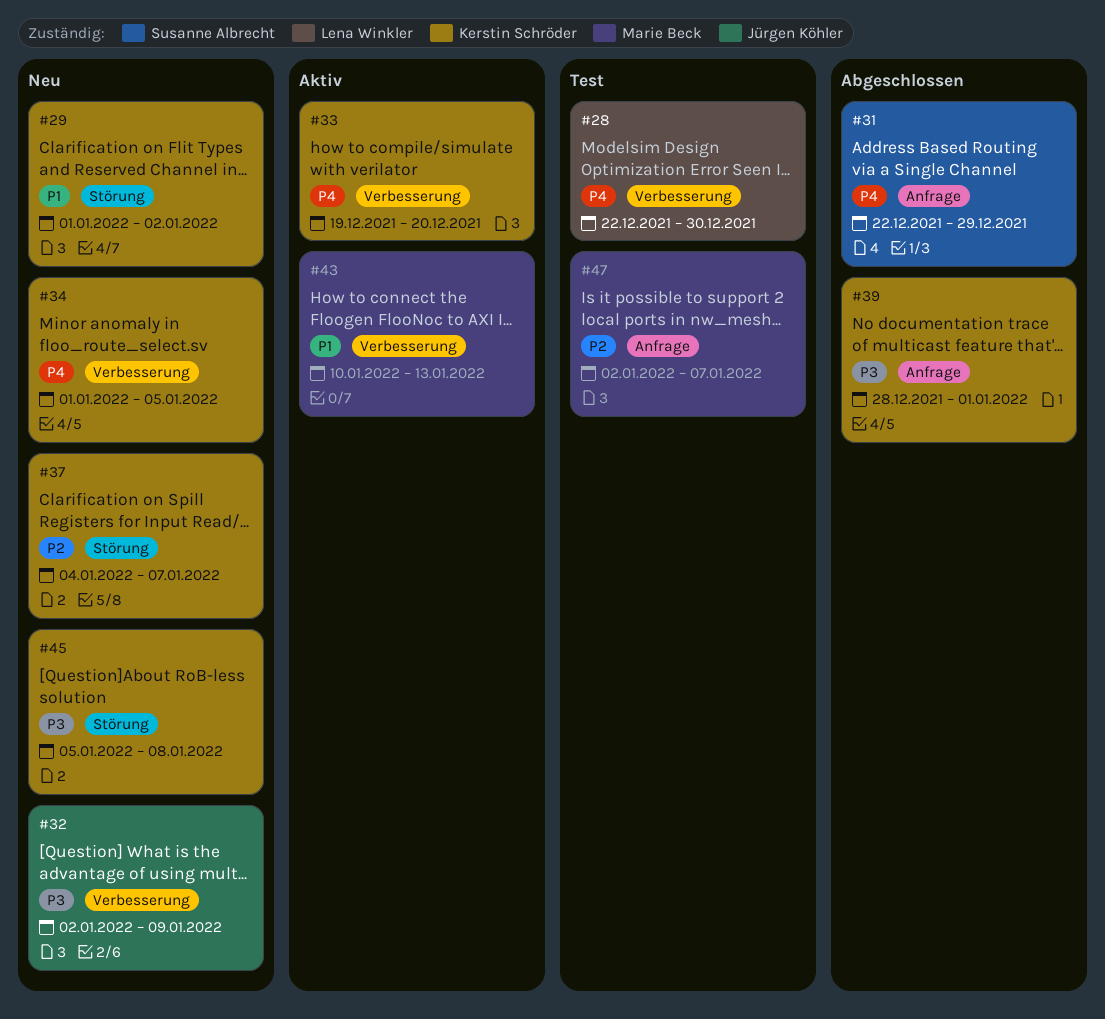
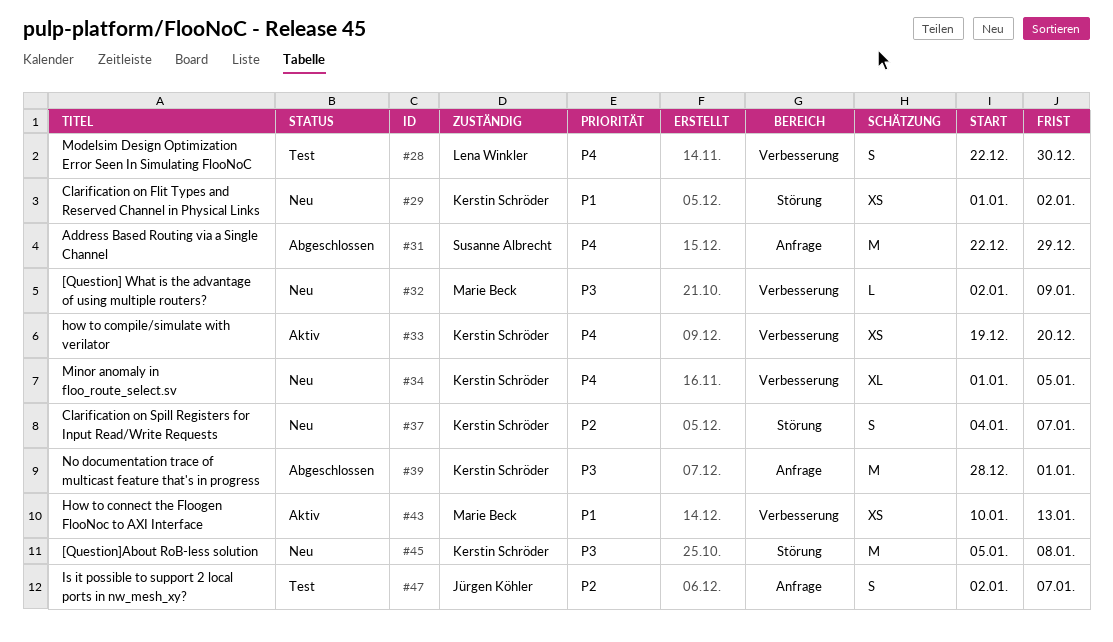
#32, owner: Jürgen Köhler -> Marie Beck
#47, owner: Marie Beck -> Jürgen Köhler

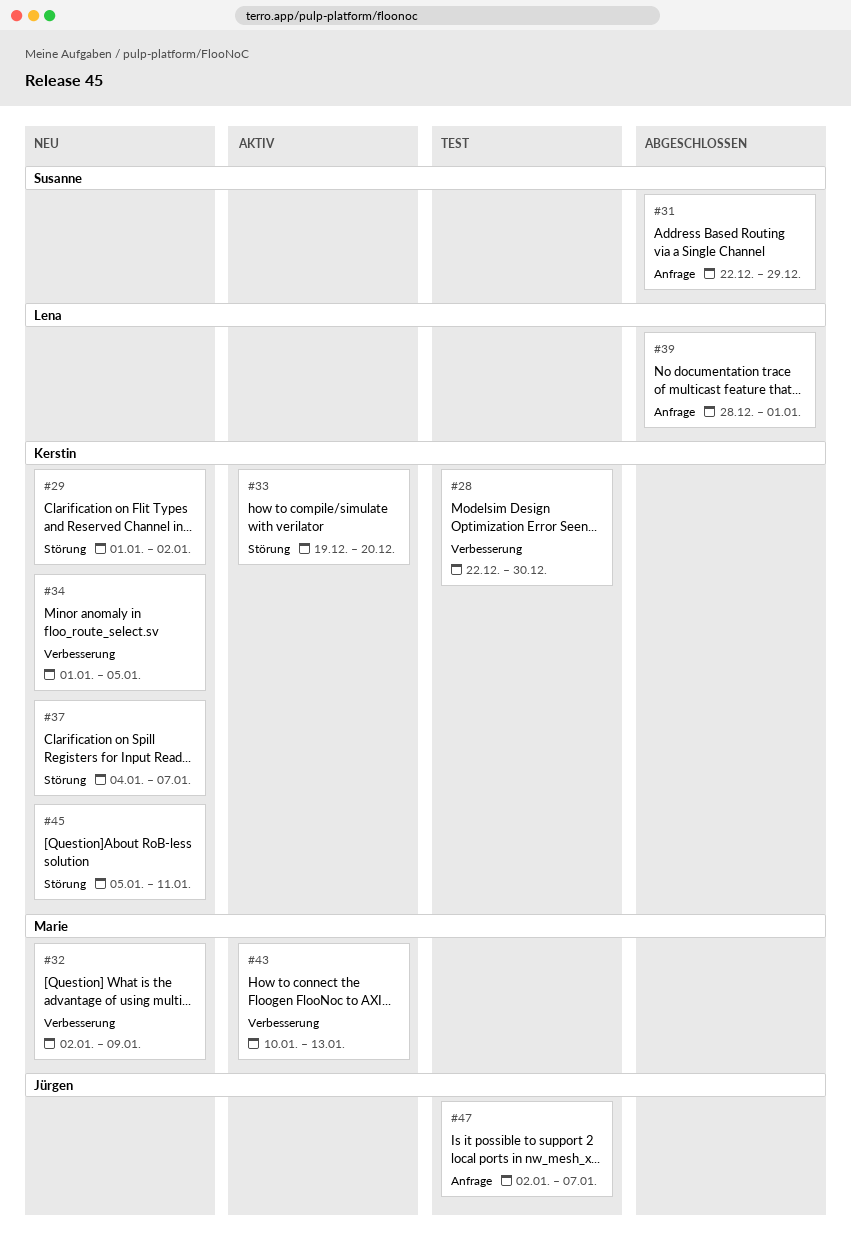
#28, owner: Lena Winkler -> Kerstin Schröder
#33, label: Verbesserung -> Störung
#39, owner: Kerstin Schröder -> Lena Winkler
#45, due: Jan 8 -> Jan 11

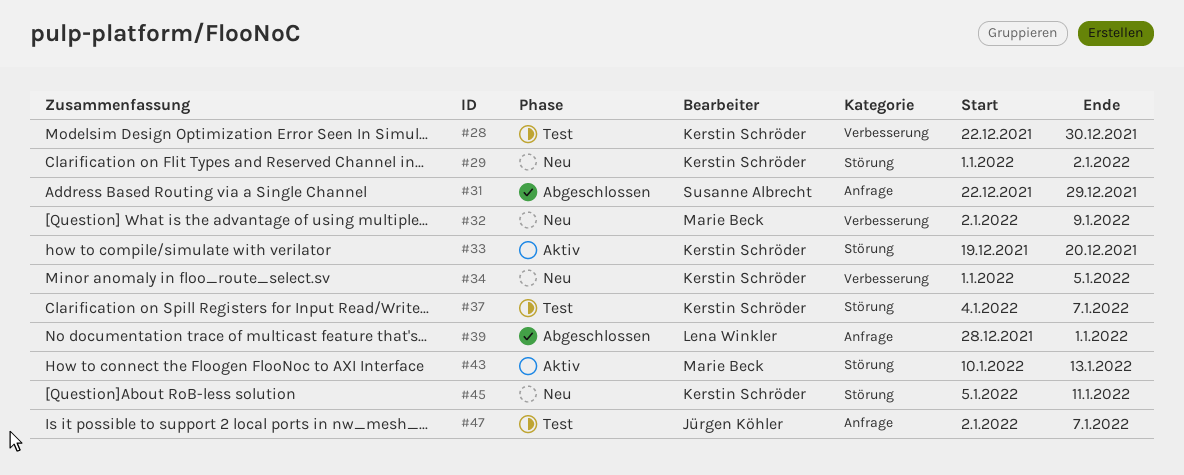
#37, status: Neu -> Test
#43, label: Verbesserung -> Störung

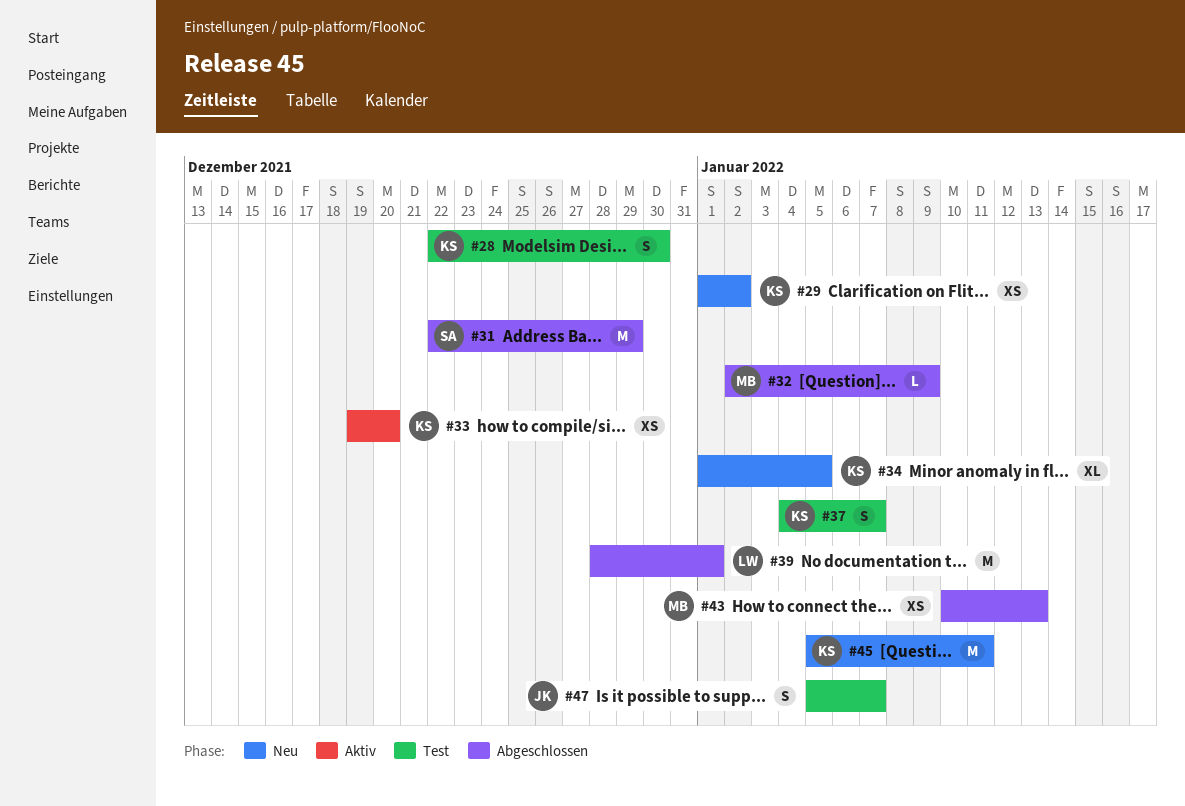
#32, status: Neu -> Abgeschlossen
#43, status: Aktiv -> Abgeschlossen
#47, start: Jan 2 -> Jan 5

